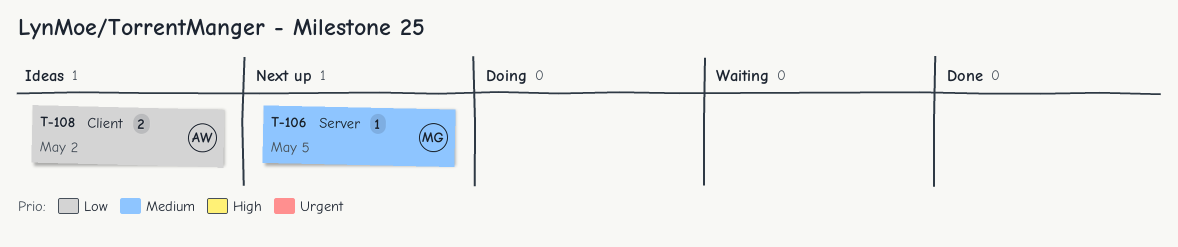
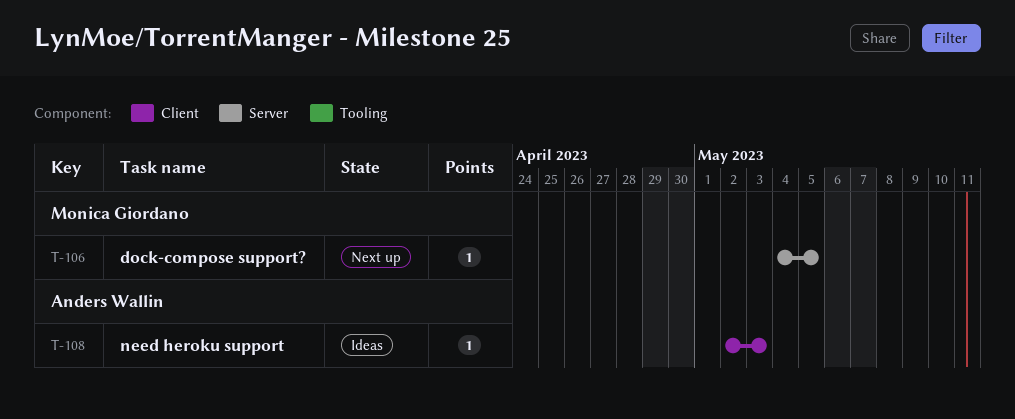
T-108, estimate: 2 -> 1
T-108, due: May 2 -> May 3

